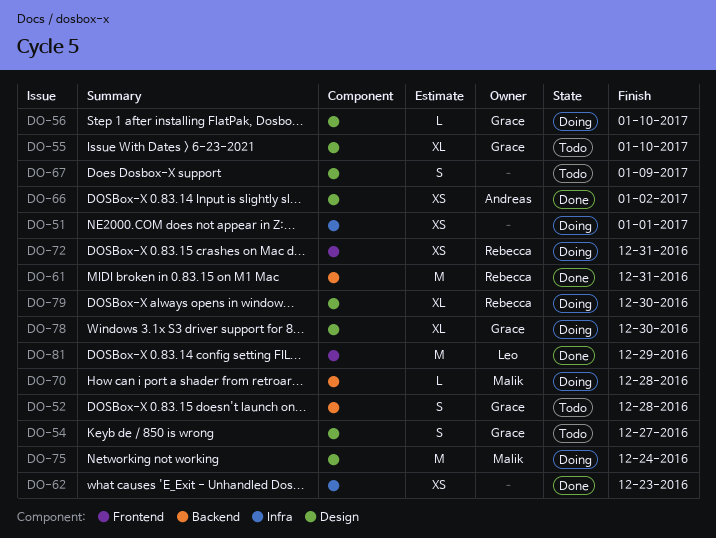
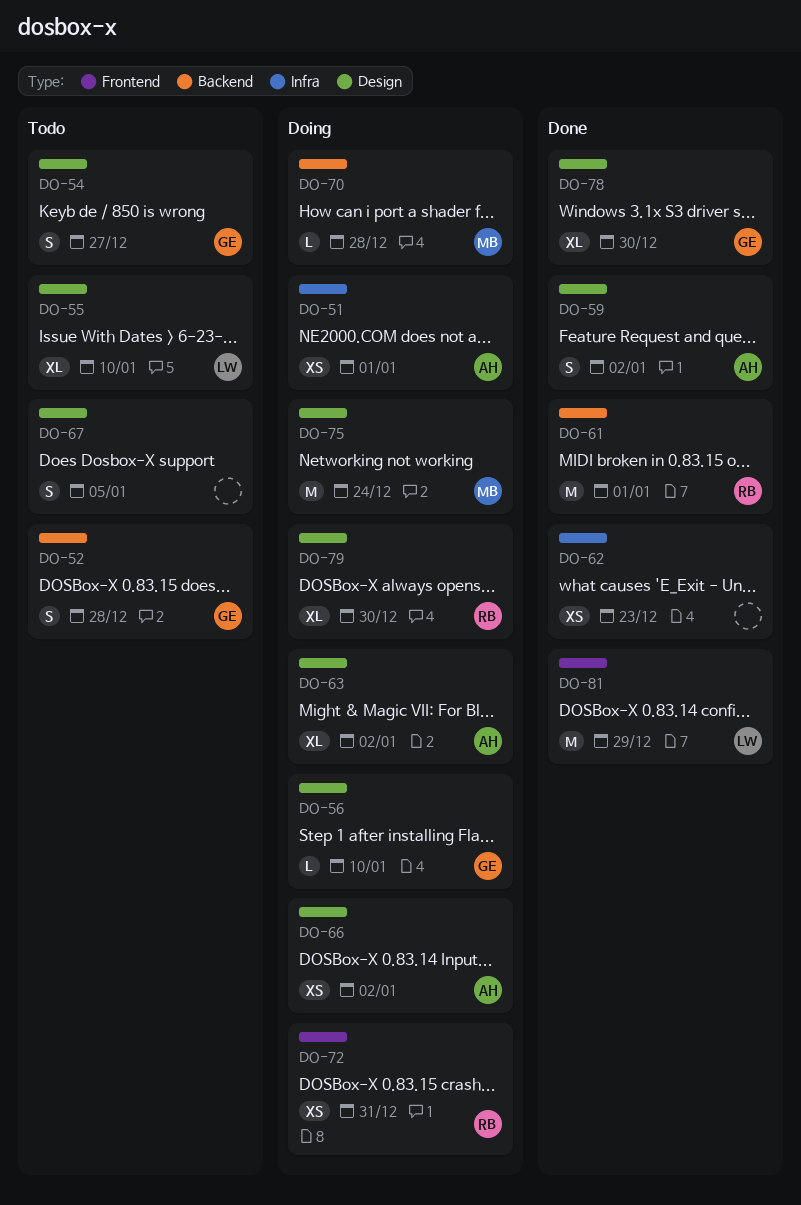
DO-51, owner: none -> Andreas
DO-55, owner: Grace -> Leo
DO-59: none -> present
DO-61, due: Dec 31 -> Jan 1
DO-63: none -> present
DO-66, status: Done -> Doing
DO-67, due: Jan 9 -> Jan 5
DO-78, status: Doing -> Done

